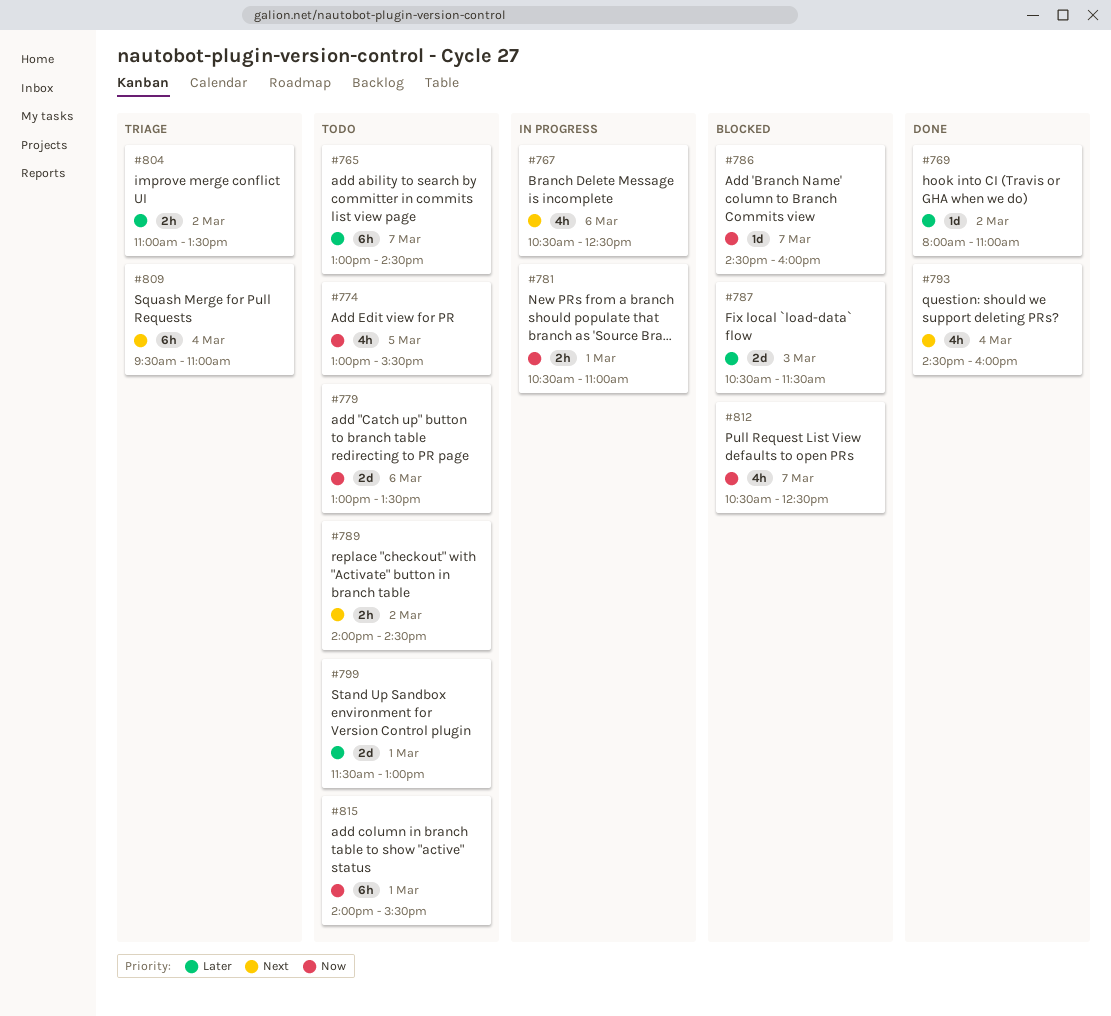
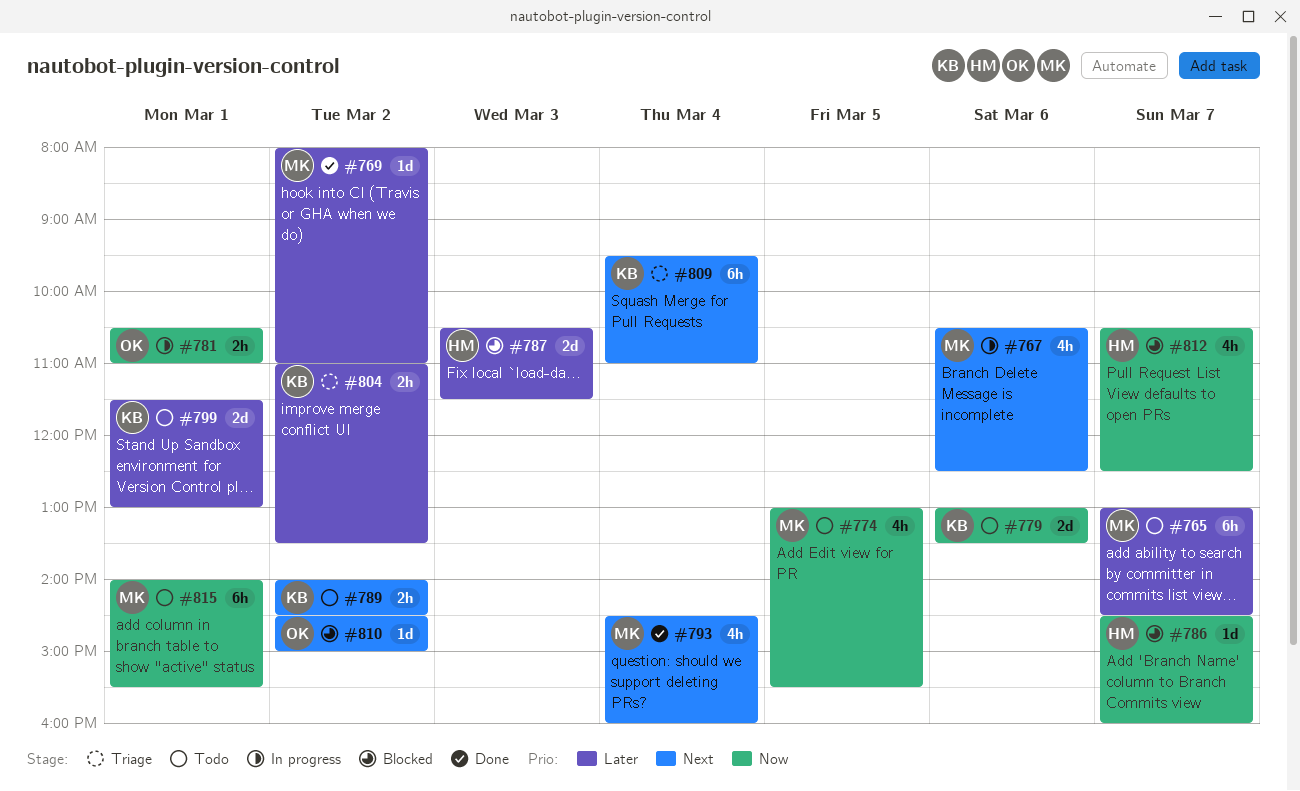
#810: none -> present

